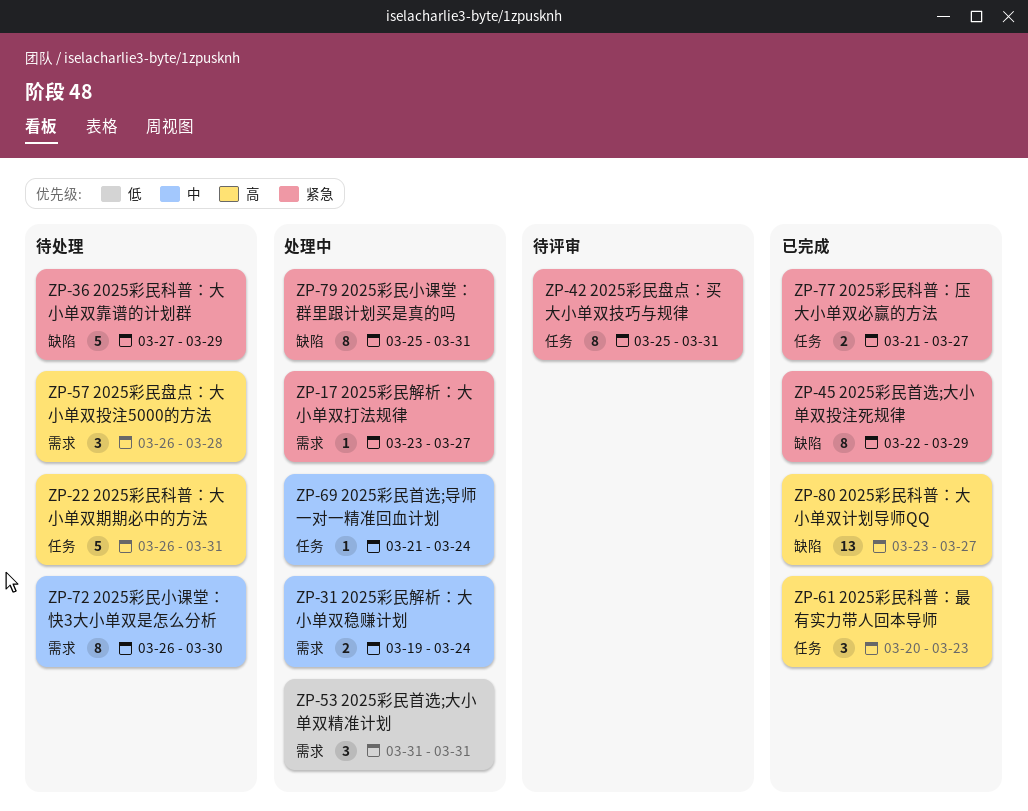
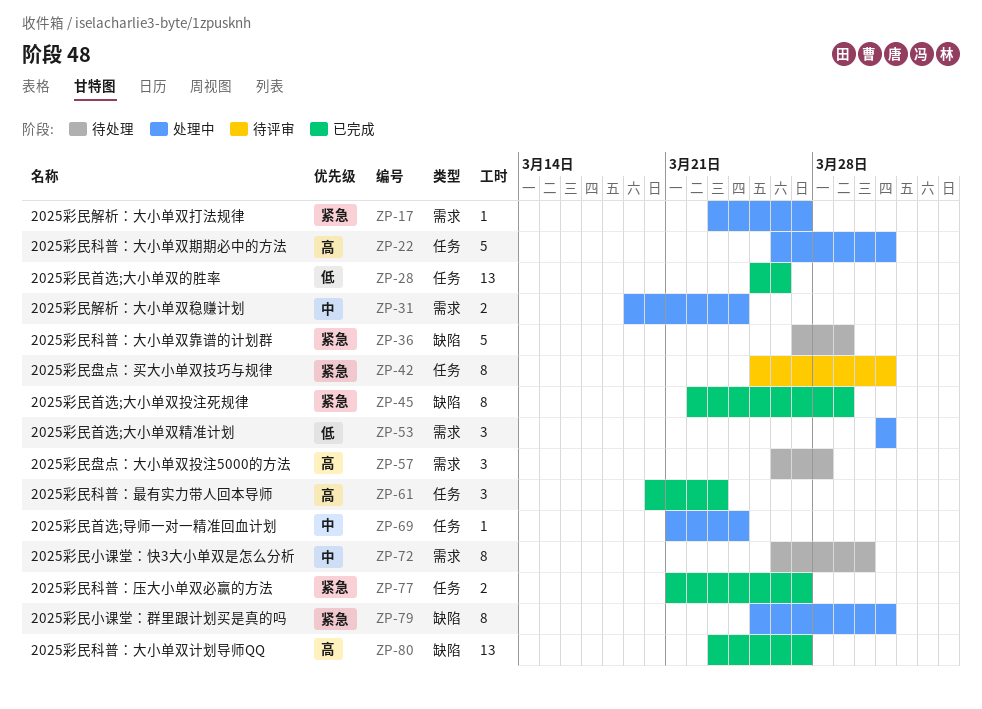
ZP-22, status: 待处理 -> 处理中
ZP-28: none -> present

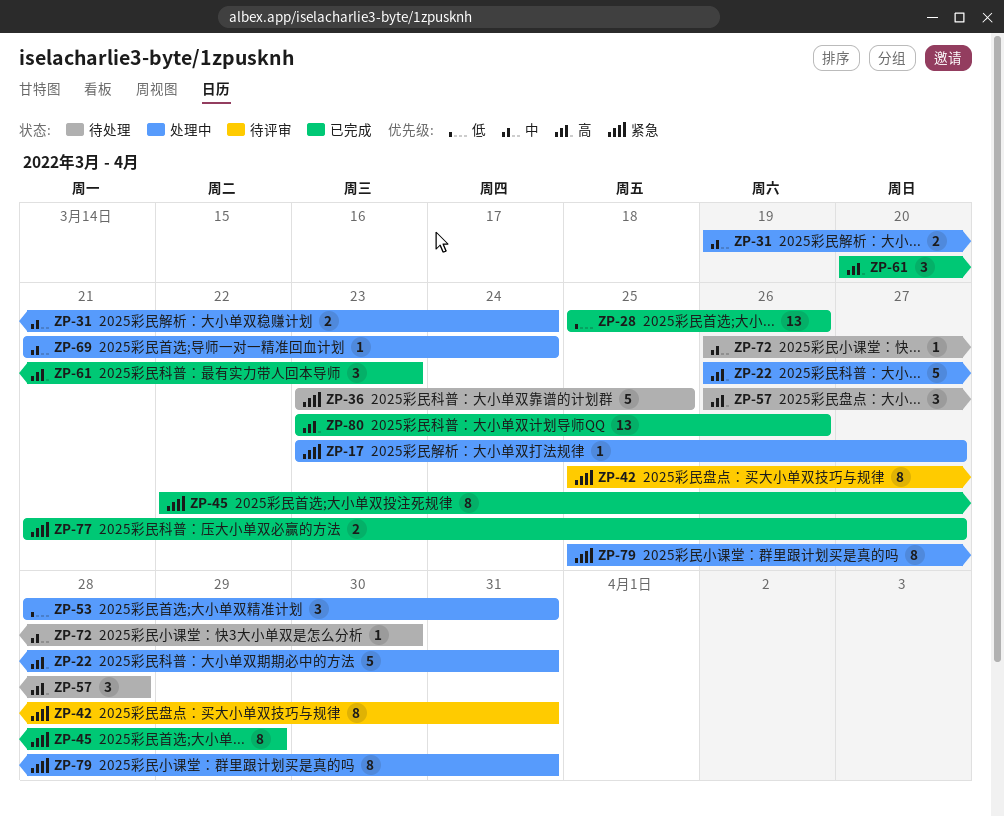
ZP-36, start: Mar 27 -> Mar 23
ZP-36, due: Mar 29 -> Mar 25
ZP-53, start: Mar 31 -> Mar 28
ZP-72, estimate: 8 -> 1
ZP-80, due: Mar 27 -> Mar 26

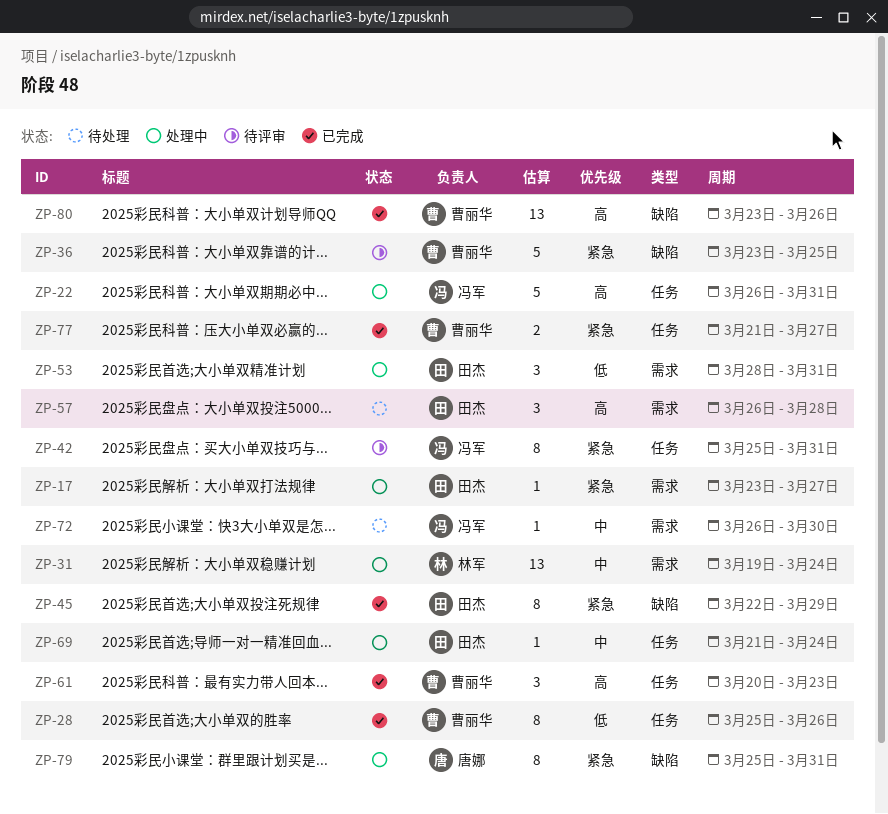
ZP-28, estimate: 13 -> 8
ZP-31, estimate: 2 -> 13
ZP-36, status: 待处理 -> 待评审

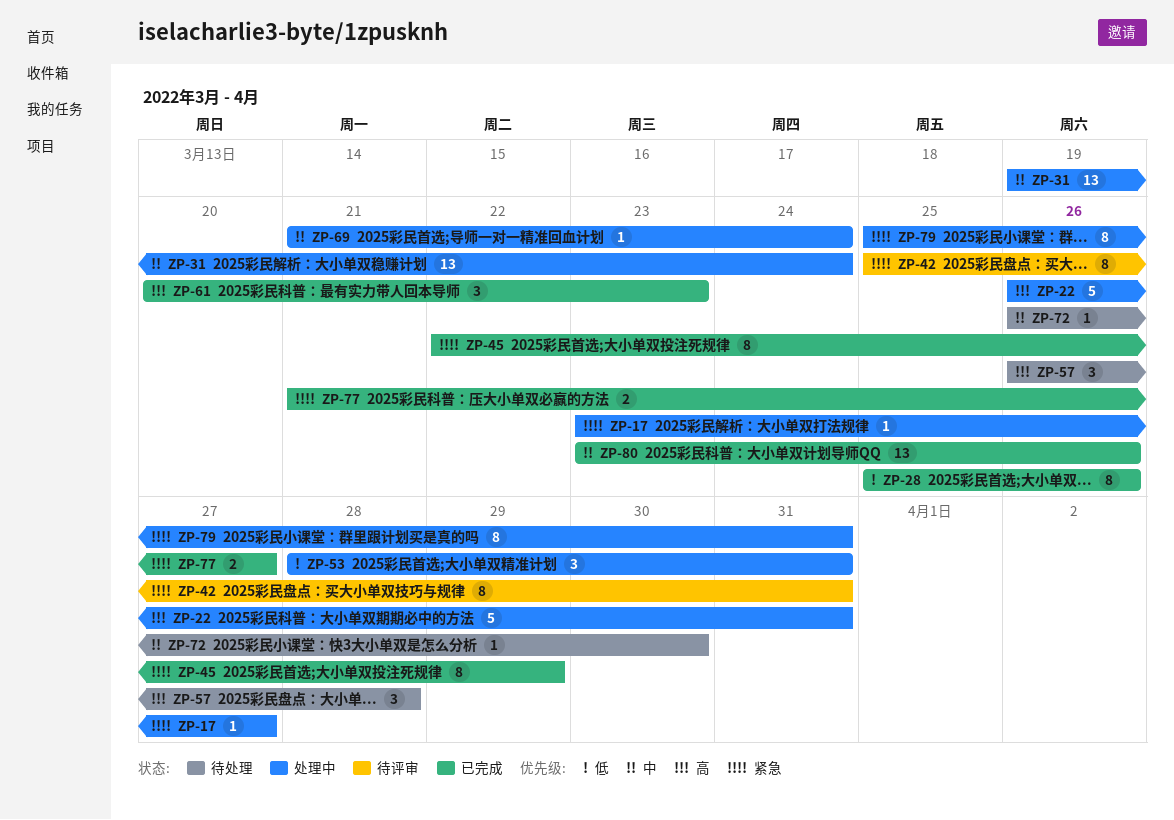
ZP-36: present -> none
ZP-80, priority: 高 -> 中

